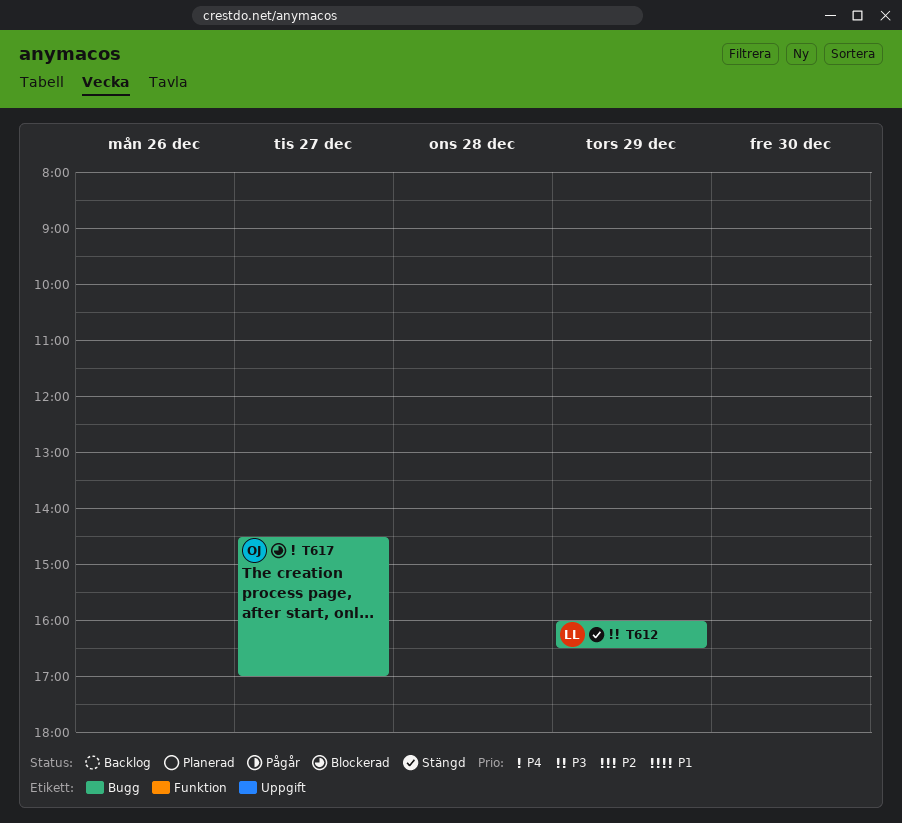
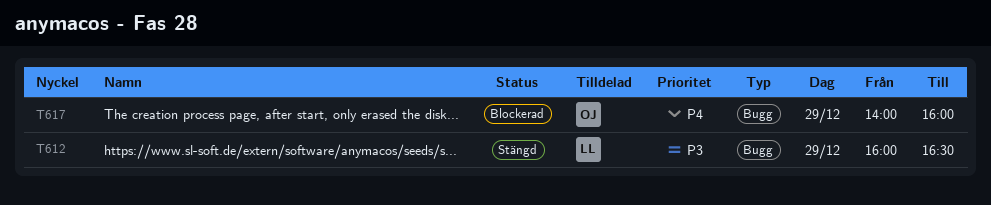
T617, day: Dec 27 -> Dec 29
T617, begins: 14:30 -> 14:00
T617, ends: 17:00 -> 16:00

